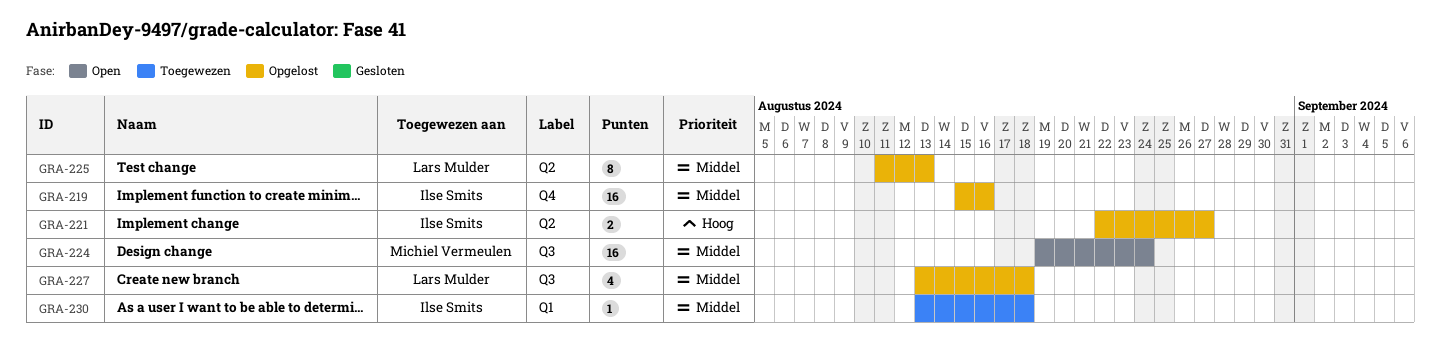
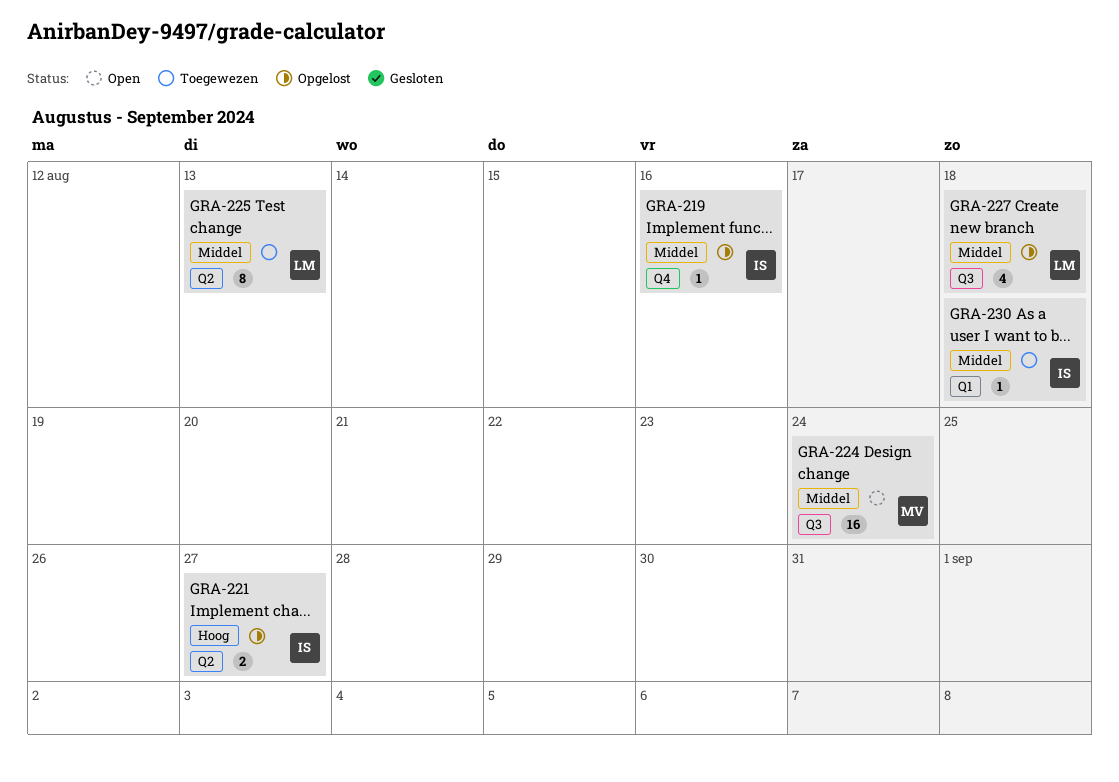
GRA-219, estimate: 16 -> 1
GRA-225, status: Opgelost -> Toegewezen

